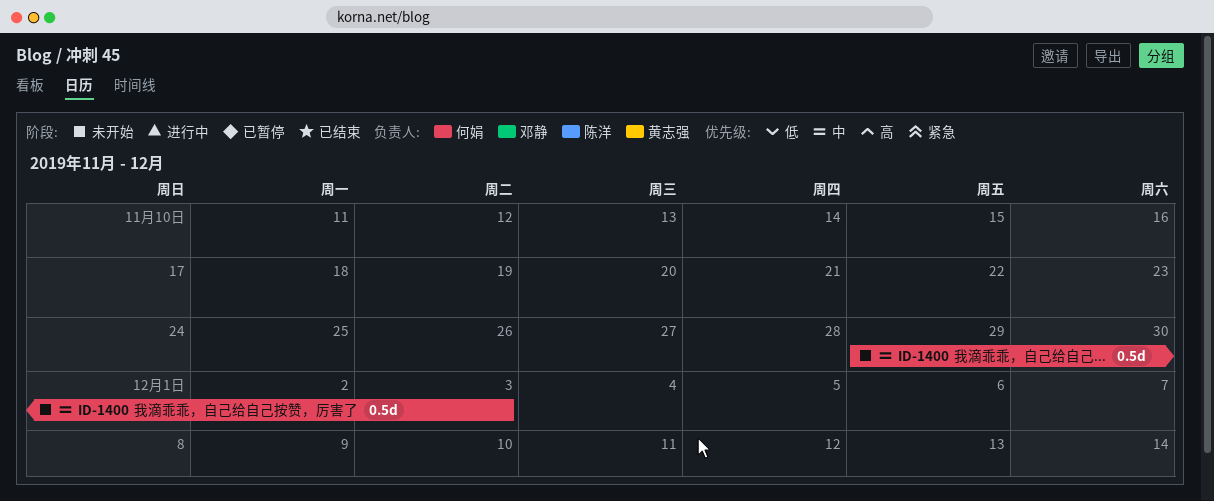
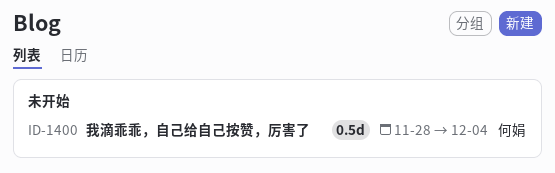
ID-1400, start: Nov 29 -> Nov 28
ID-1400, due: Dec 3 -> Dec 4

